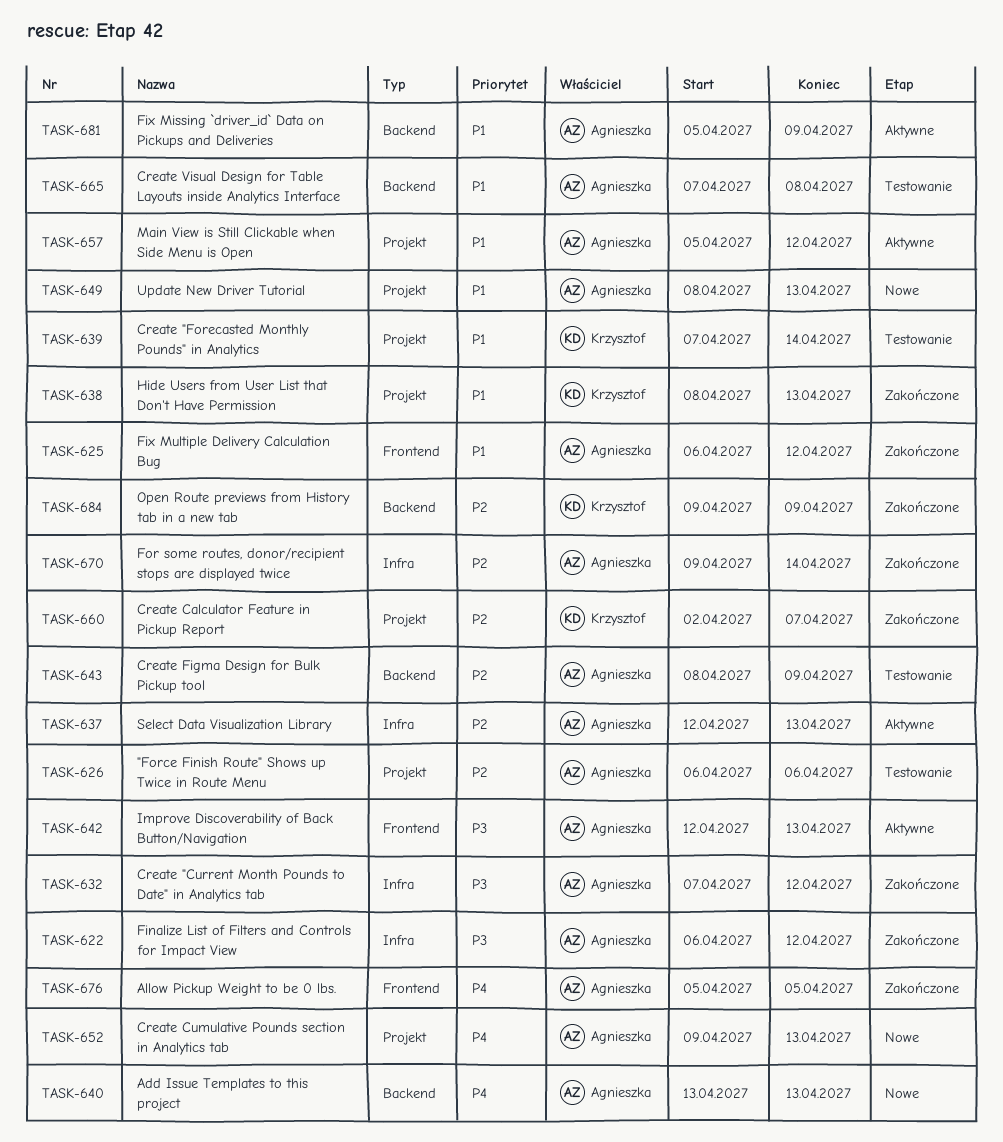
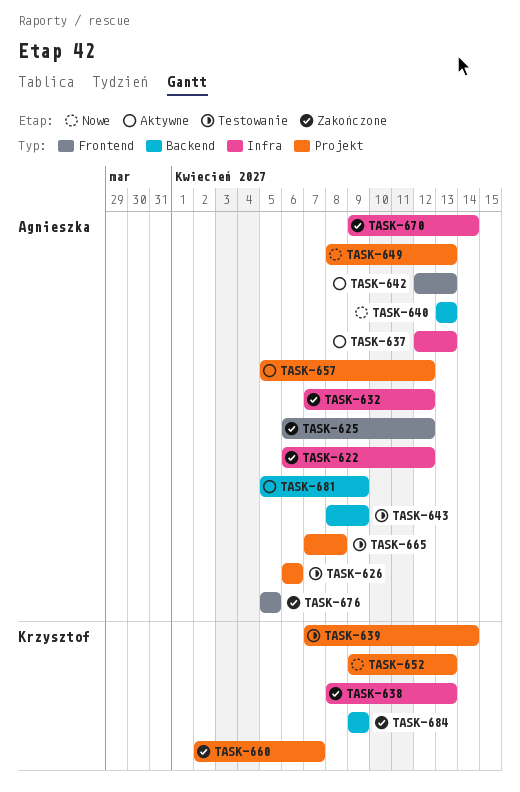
TASK-638, label: Projekt -> Infra
TASK-652, owner: Agnieszka -> Krzysztof
TASK-665, label: Backend -> Projekt

